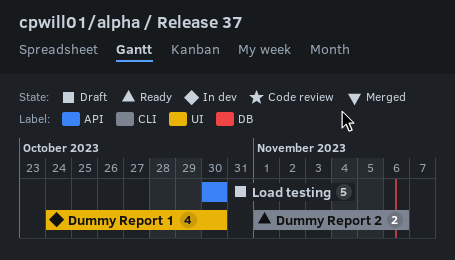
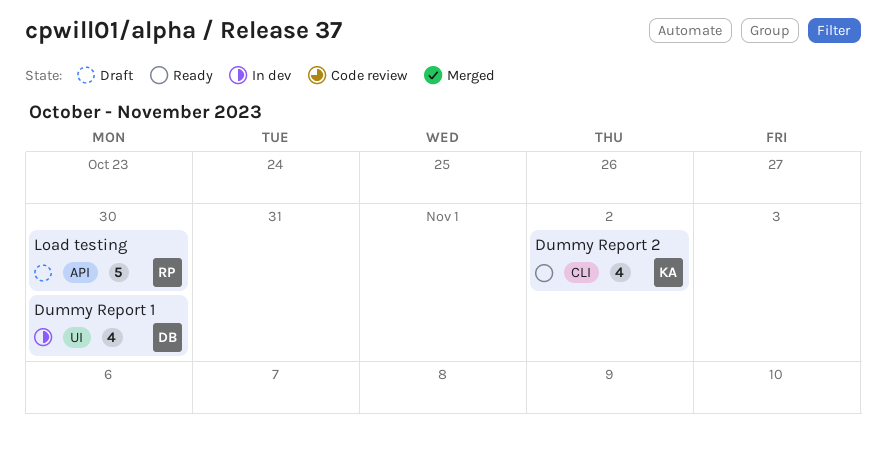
Dummy Report 2, estimate: 2 -> 4
Dummy Report 2, due: Nov 6 -> Nov 2

